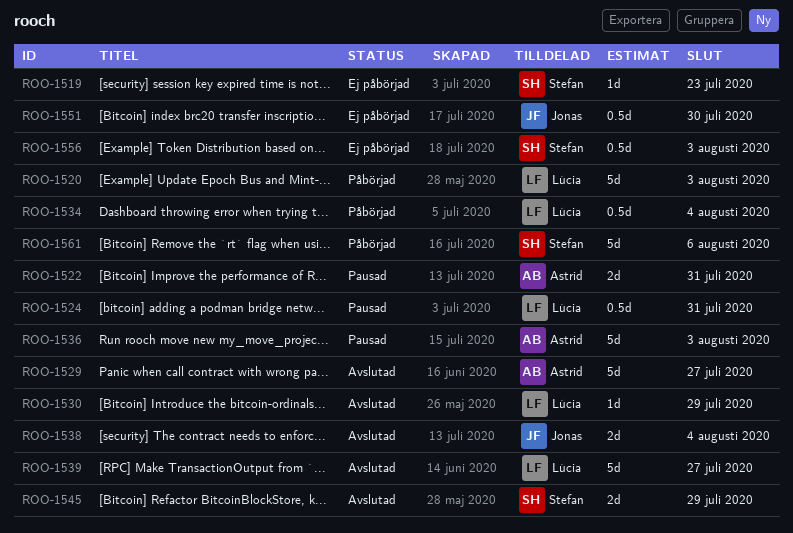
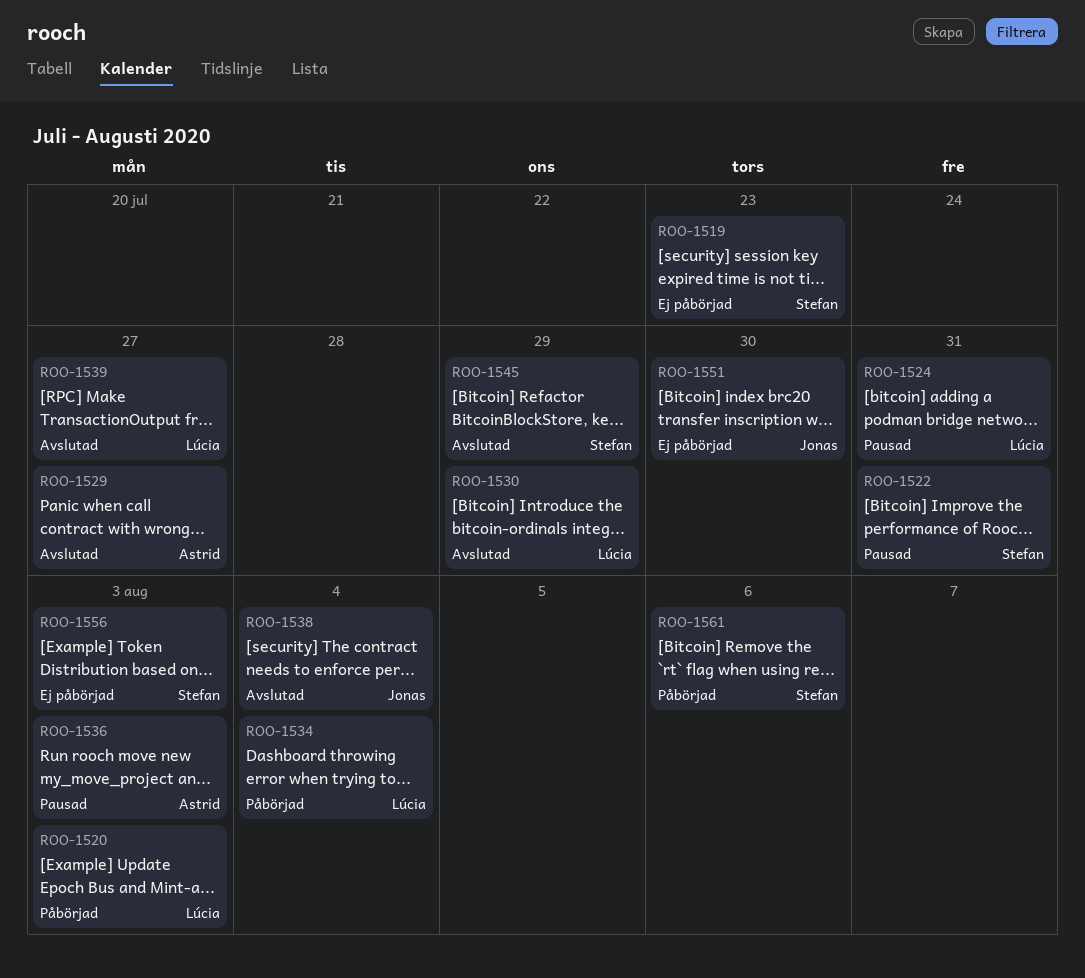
ROO-1522, owner: Astrid -> Stefan

